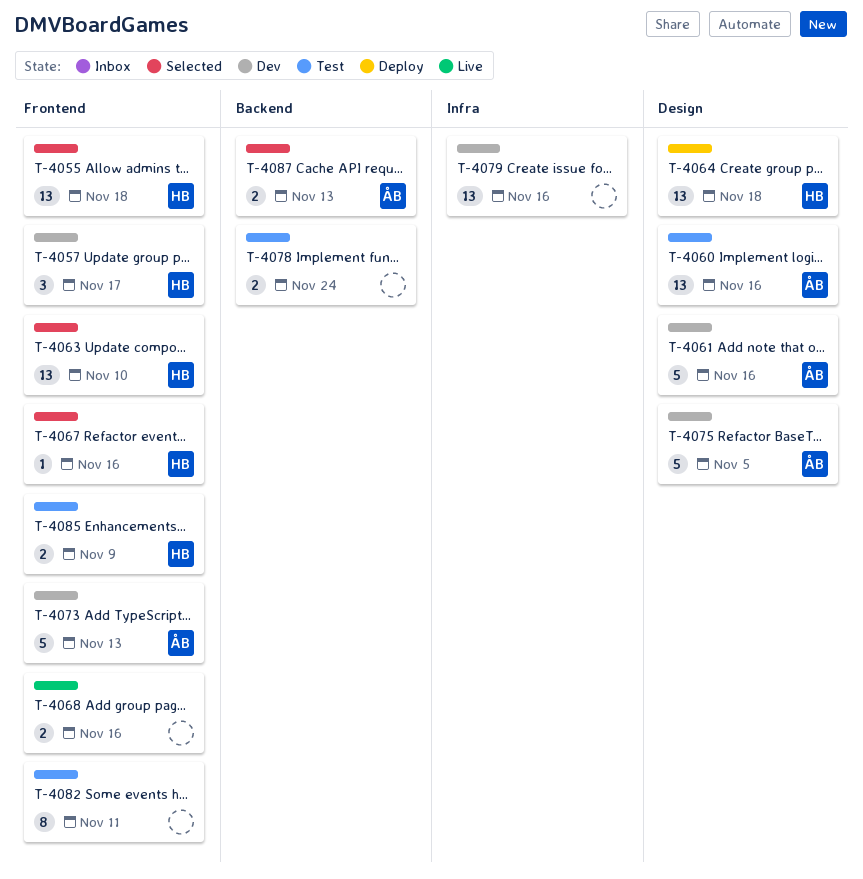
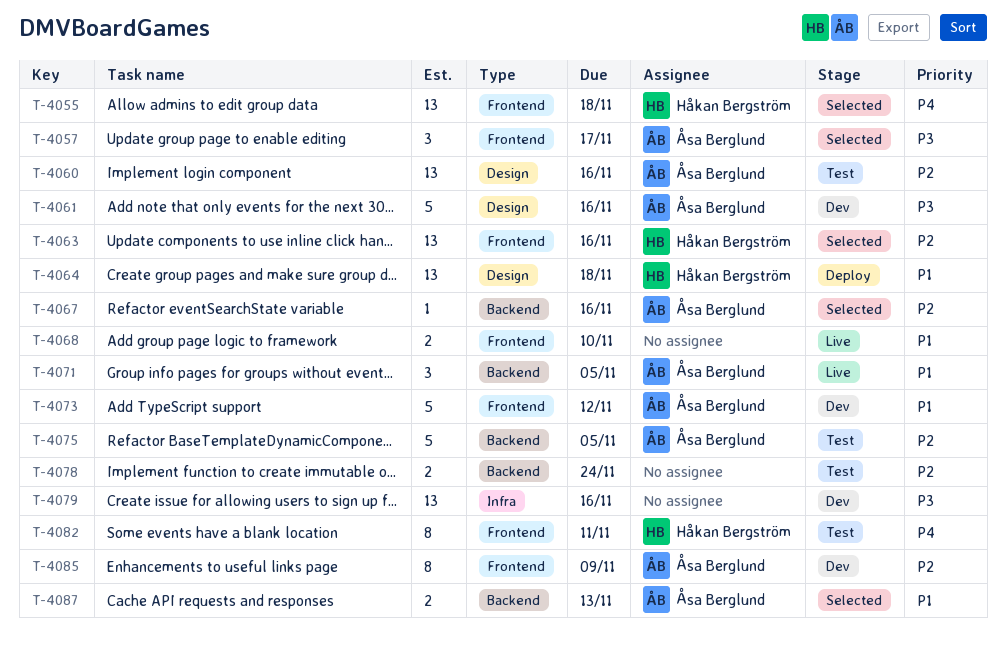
T-4057, status: Dev -> Selected
T-4057, owner: Håkan Bergström -> Åsa Berglund
T-4063, due: Nov 10 -> Nov 16
T-4067, owner: Håkan Bergström -> Åsa Berglund
T-4067, label: Frontend -> Backend
T-4068, due: Nov 16 -> Nov 10
T-4071: none -> present
T-4073, due: Nov 13 -> Nov 12
T-4075, status: Dev -> Test
T-4075, label: Design -> Backend
T-4082, owner: none -> Håkan Bergström
T-4085, status: Test -> Dev
T-4085, owner: Håkan Bergström -> Åsa Berglund
T-4085, estimate: 2 -> 8

